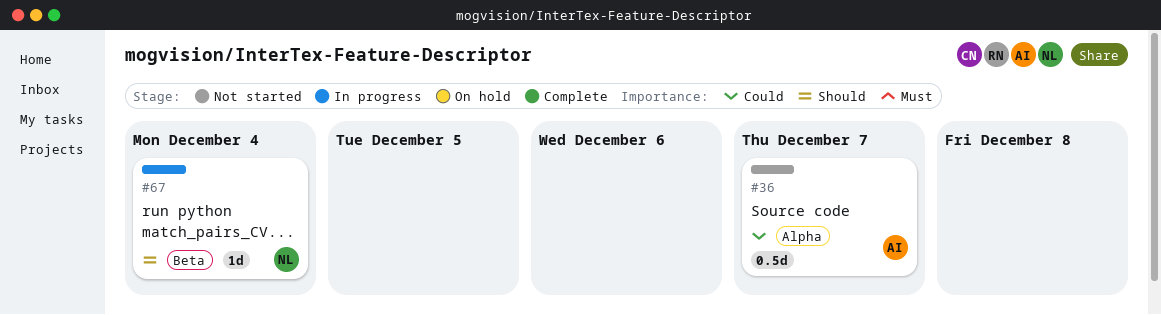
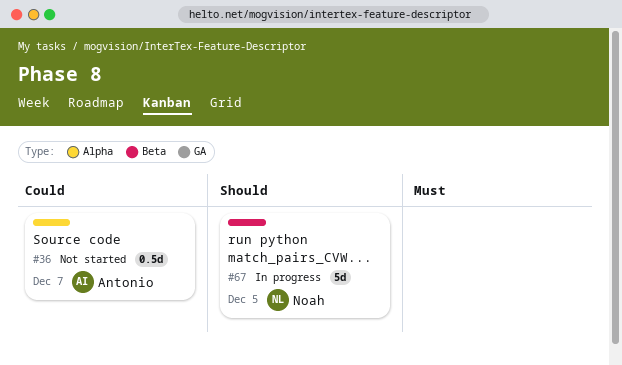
#67, estimate: 1d -> 5d
#67, due: Dec 4 -> Dec 5

